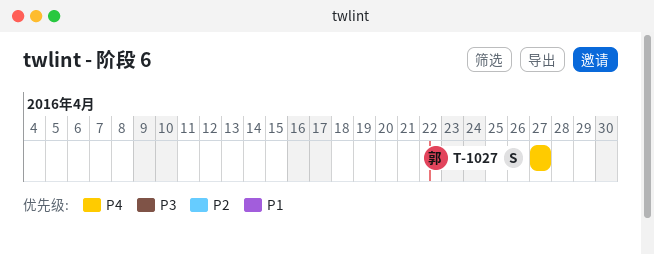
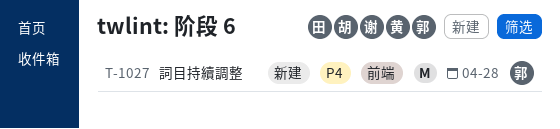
T-1027, estimate: S -> M
T-1027, due: Apr 27 -> Apr 28

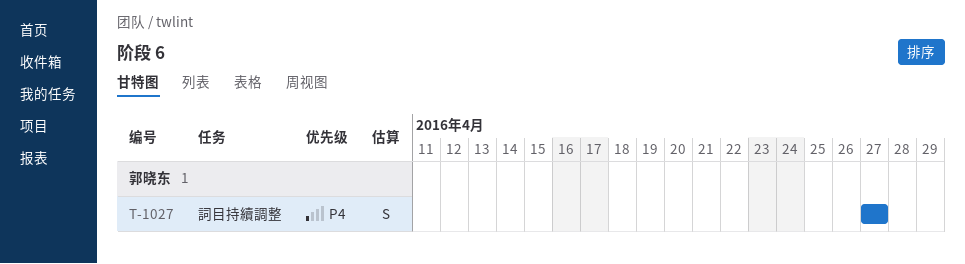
T-1027, estimate: M -> S
T-1027, due: Apr 28 -> Apr 27

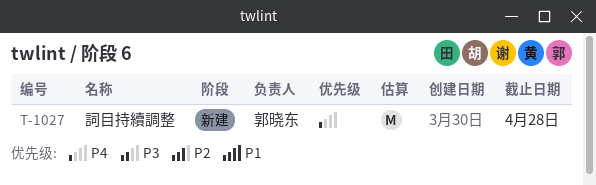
T-1027, estimate: S -> M
T-1027, due: Apr 27 -> Apr 28

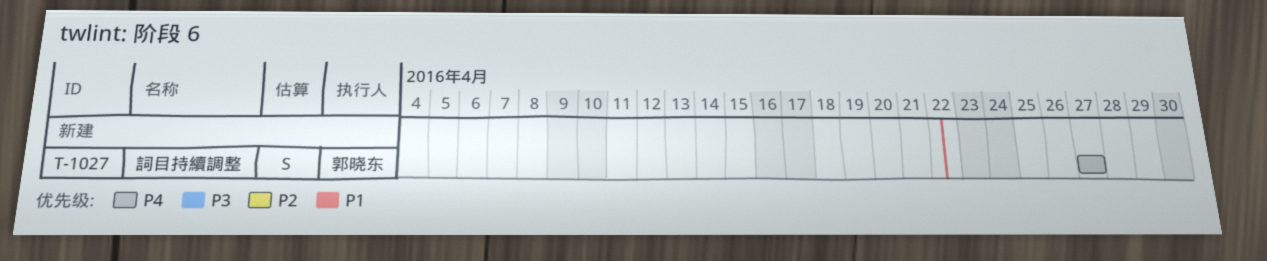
T-1027, estimate: M -> S
T-1027, due: Apr 28 -> Apr 27

